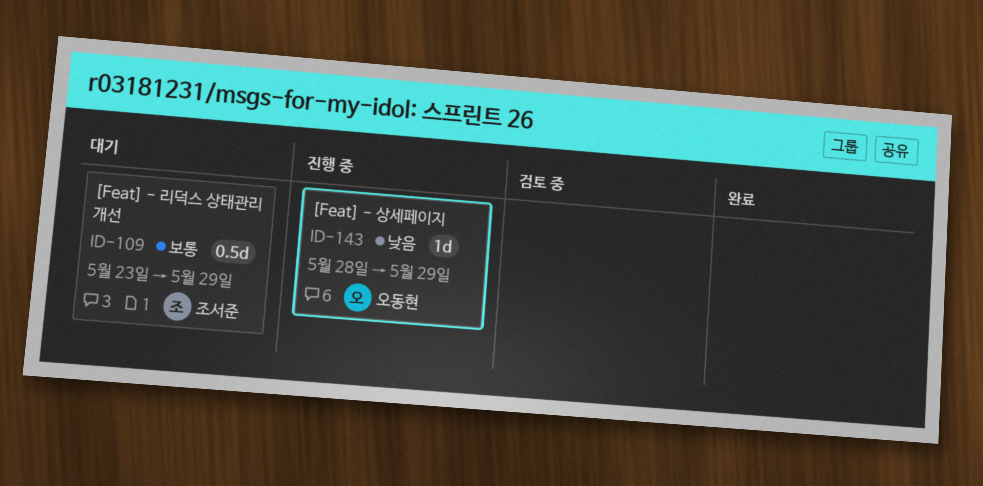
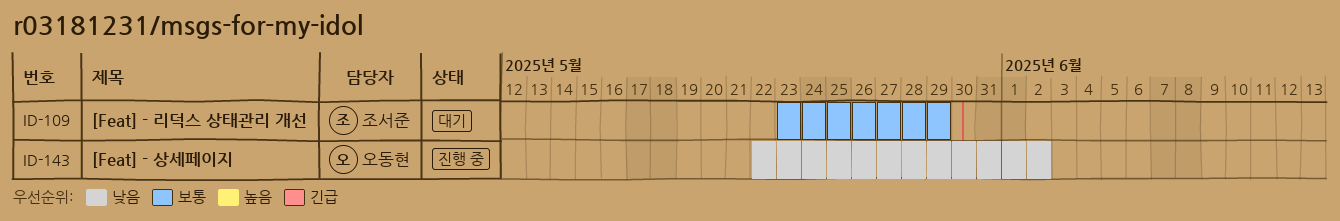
ID-143, start: May 28 -> May 22
ID-143, due: May 29 -> Jun 2

